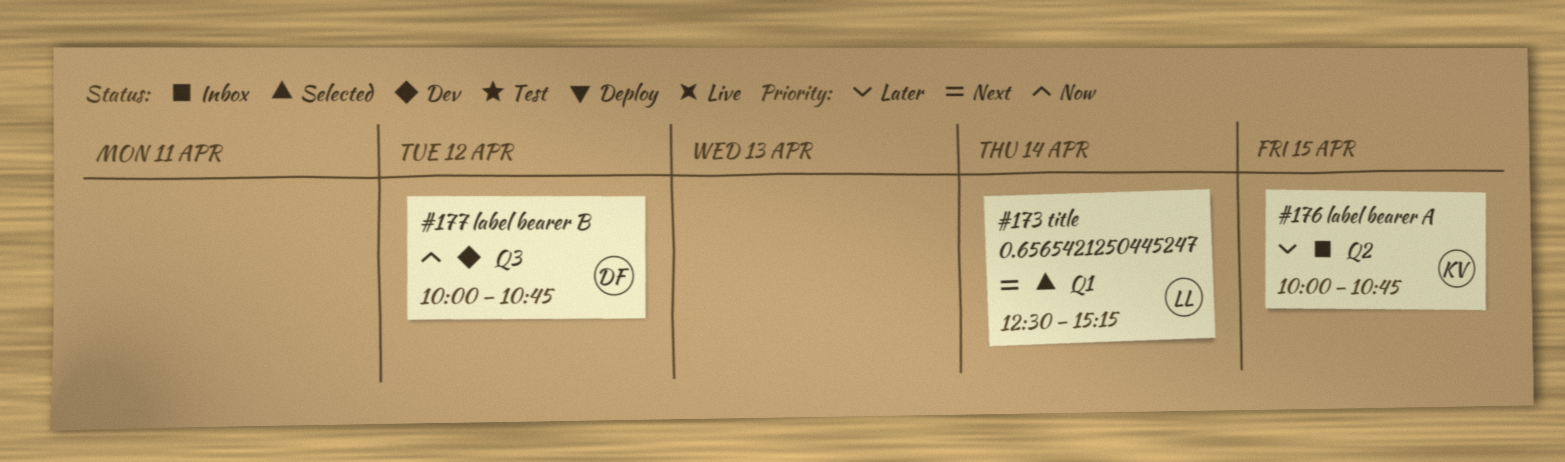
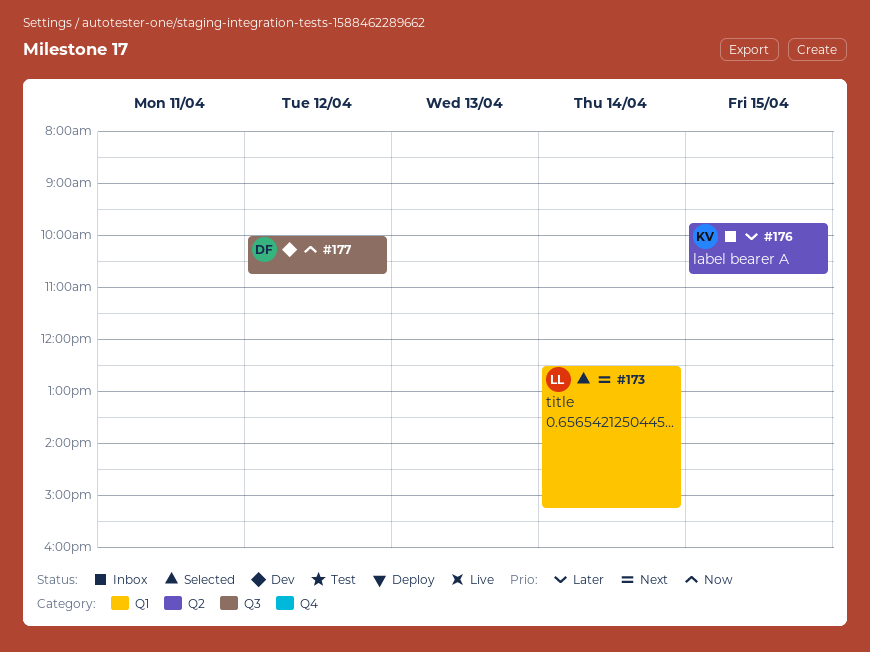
#176, begins: 10:00 -> 09:45

